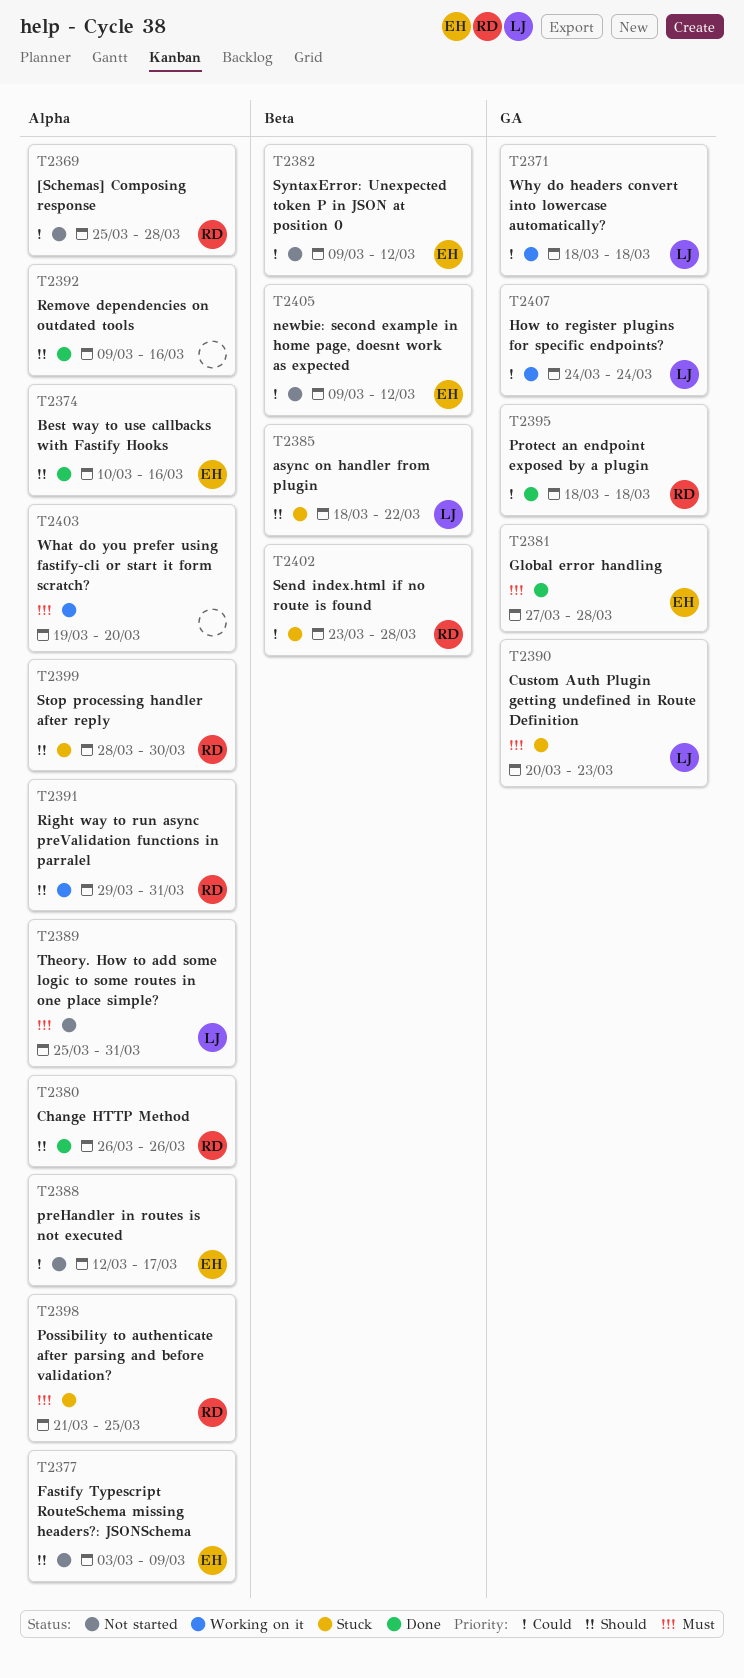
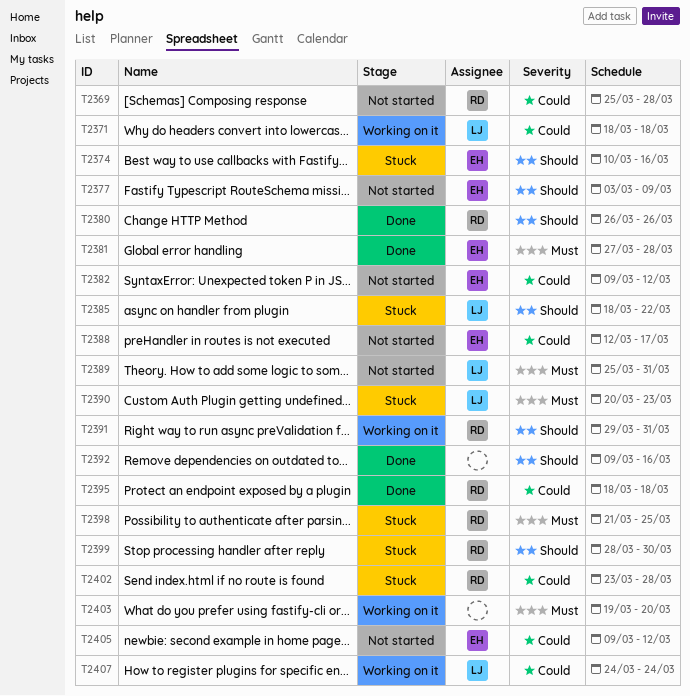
T2374, status: Done -> Stuck

